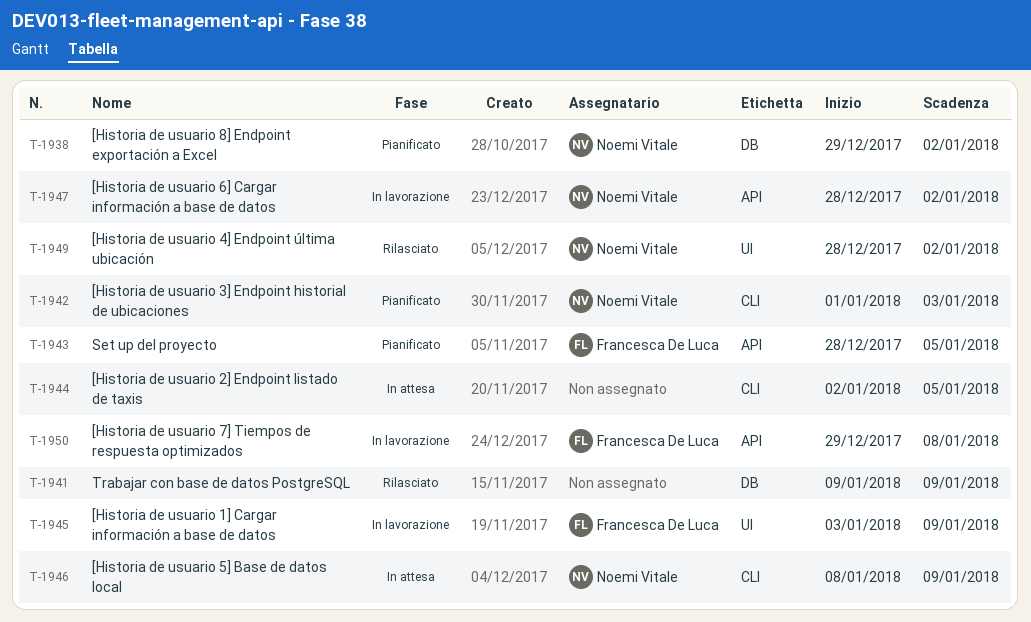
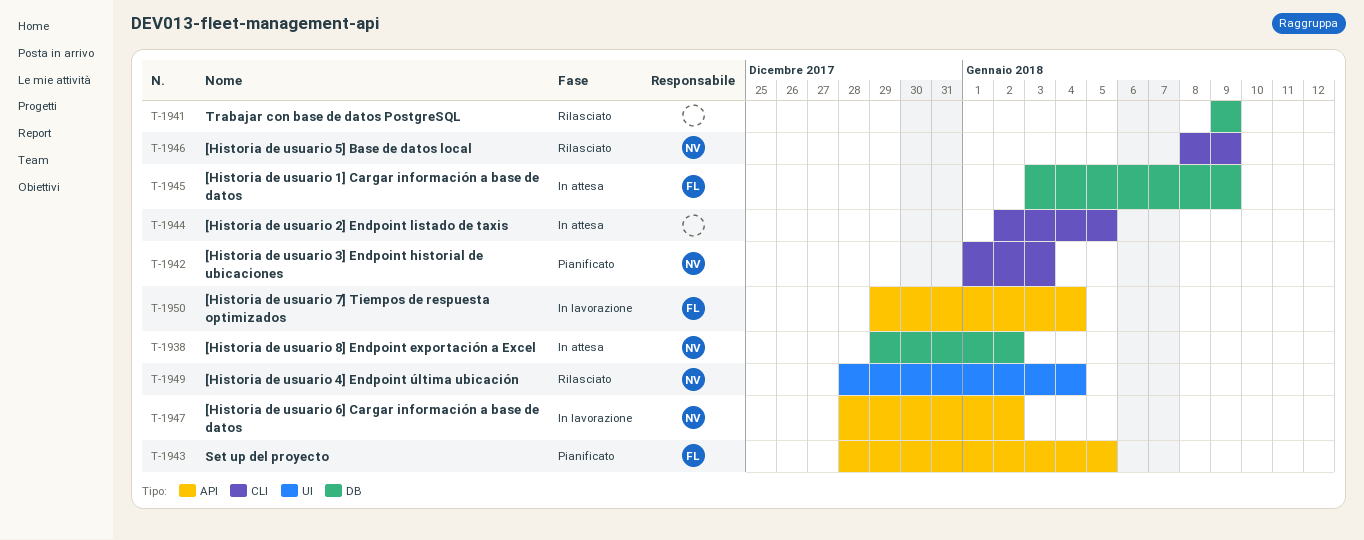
T-1938, status: Pianificato -> In attesa
T-1945, status: In lavorazione -> In attesa
T-1945, label: UI -> DB
T-1946, status: In attesa -> Rilasciato
T-1949, due: Jan 2 -> Jan 4
T-1950, due: Jan 8 -> Jan 4

